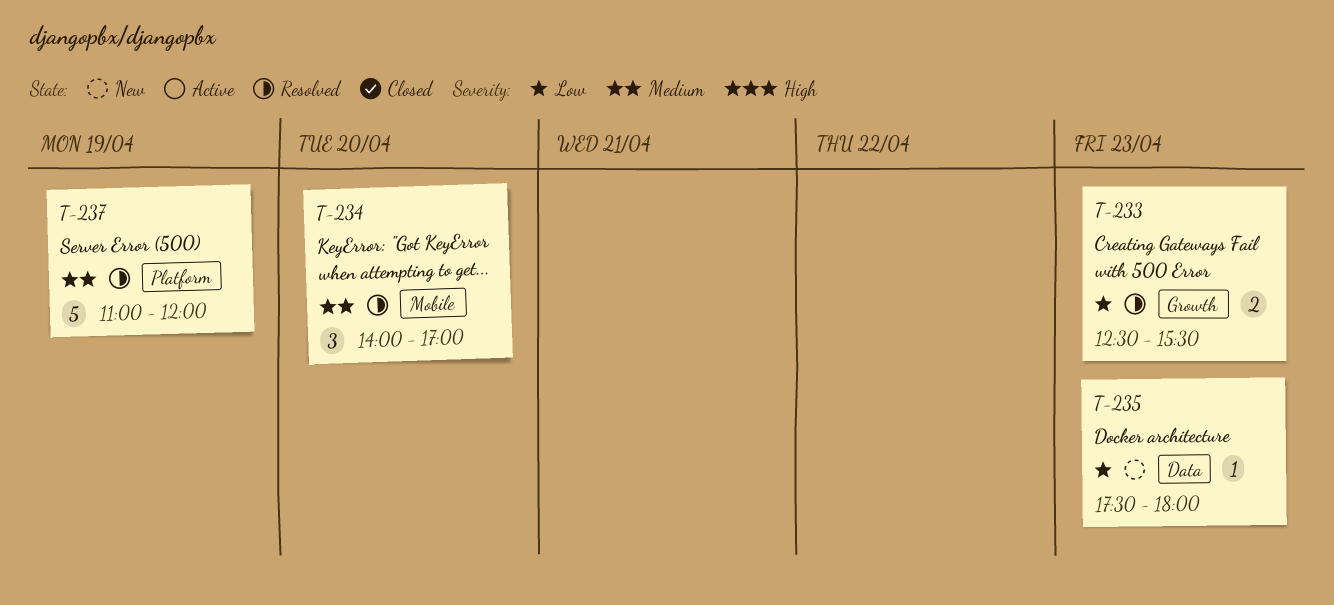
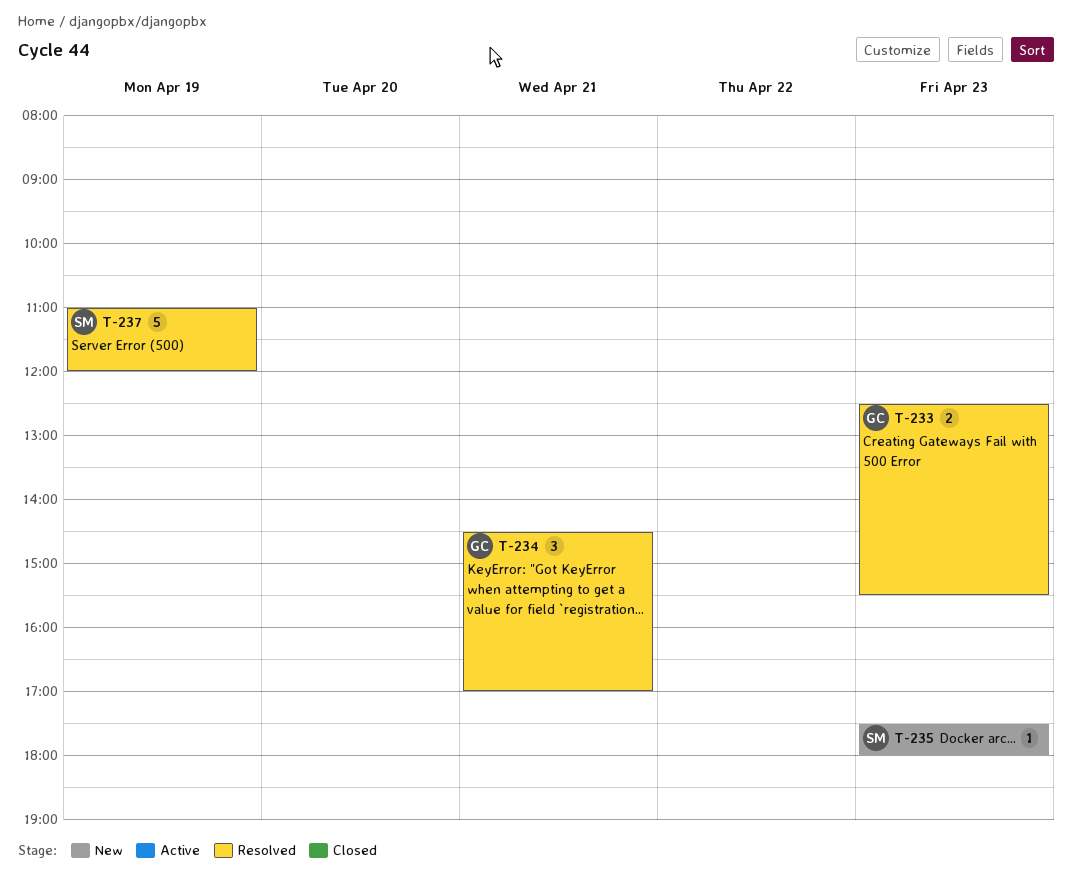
T-234, day: Apr 20 -> Apr 21
T-234, begins: 14:00 -> 14:30

